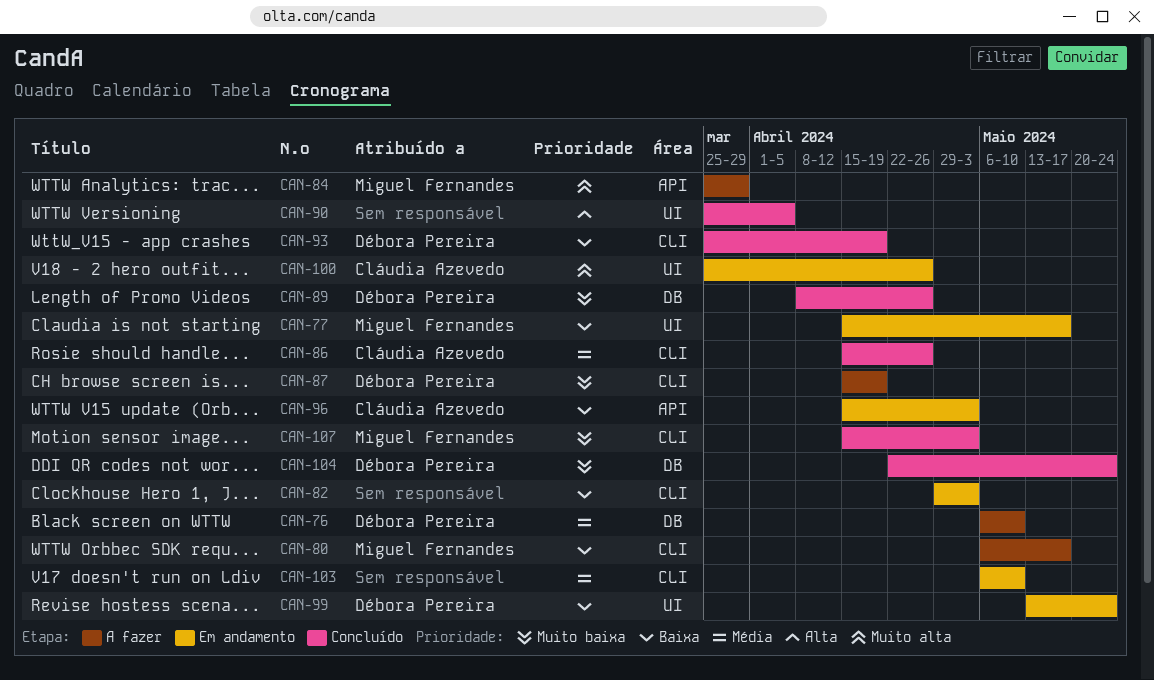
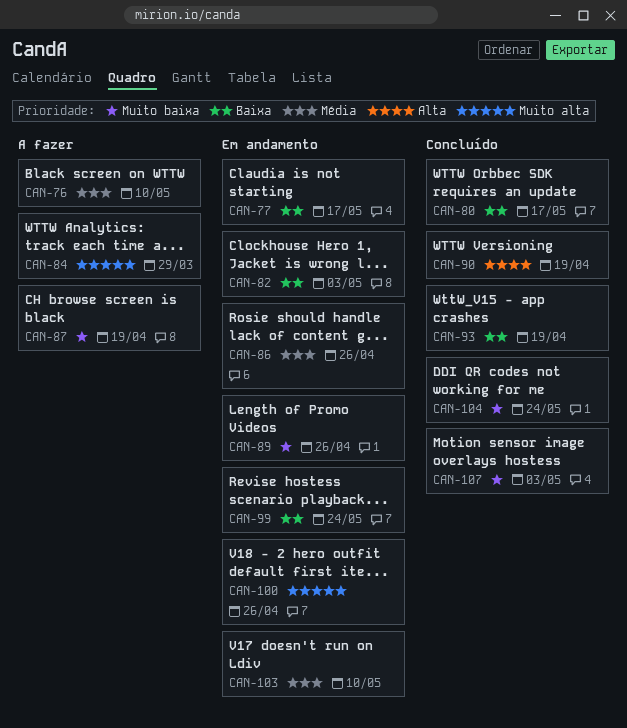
CAN-80, status: A fazer -> Concluído
CAN-86, status: Concluído -> Em andamento
CAN-89, status: Concluído -> Em andamento
CAN-90, due: Apr 5 -> Apr 19
CAN-96: present -> none

